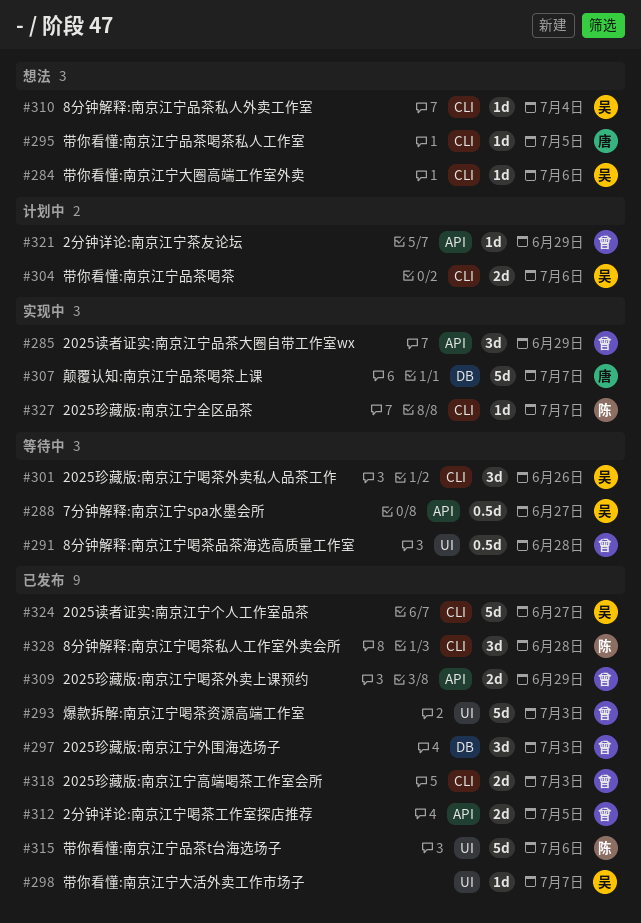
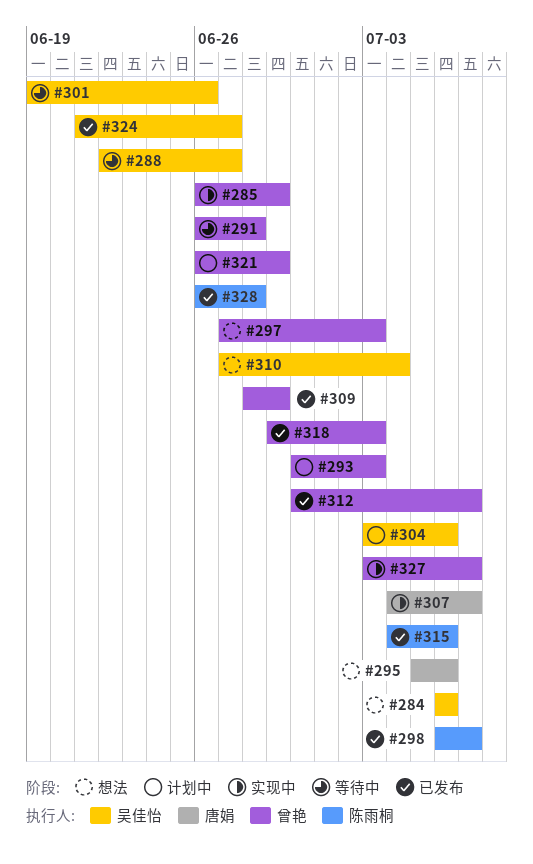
#293, status: 已发布 -> 计划中
#295, due: Jul 5 -> Jul 6
#297, status: 已发布 -> 想法
#298, owner: 吴佳怡 -> 陈雨桐
#312, due: Jul 5 -> Jul 7
#327, owner: 陈雨桐 -> 曾艳

